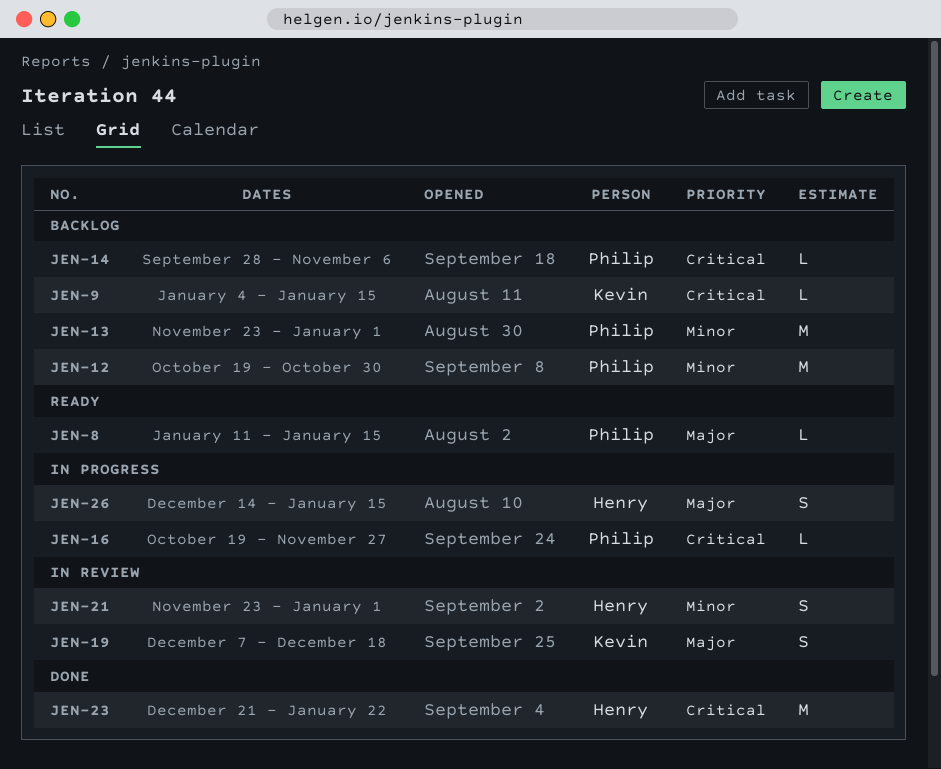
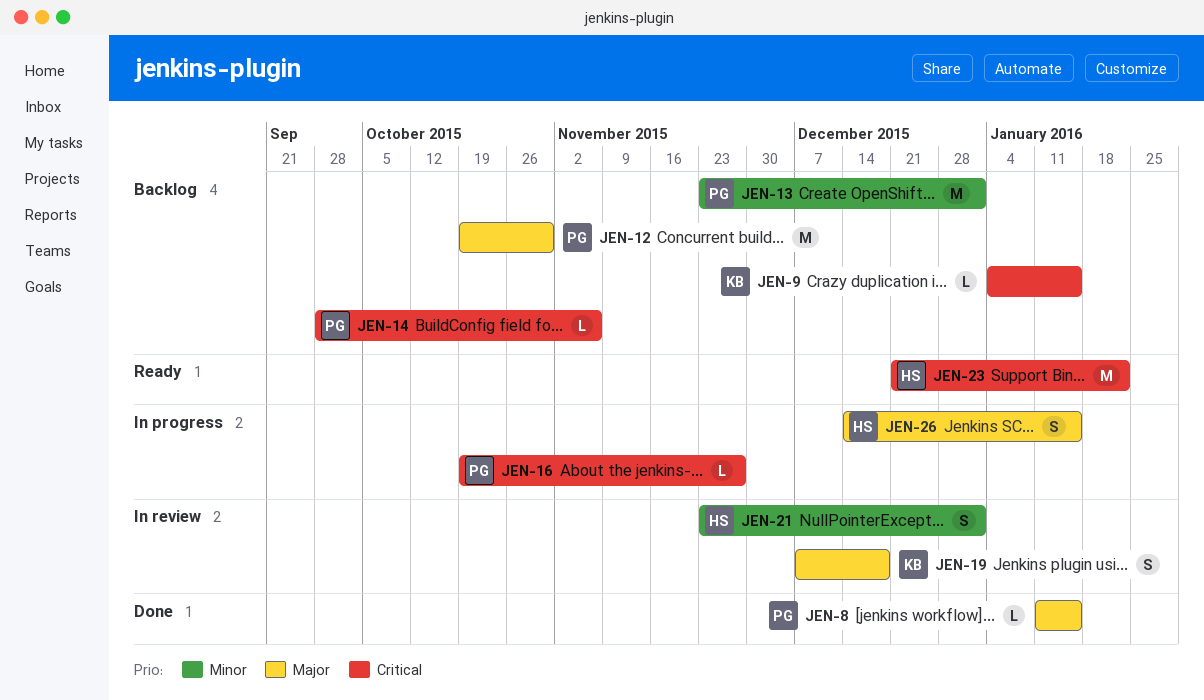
JEN-8, status: Ready -> Done
JEN-12, priority: Minor -> Major
JEN-23, status: Done -> Ready

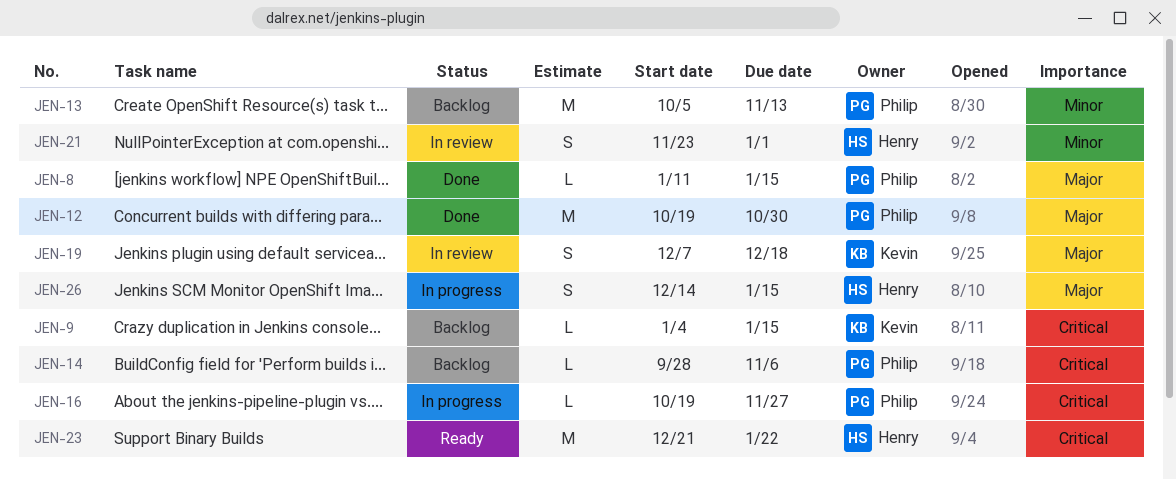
JEN-12, status: Backlog -> Done
JEN-13, start: Nov 23 -> Oct 5
JEN-13, due: Jan 1 -> Nov 13

